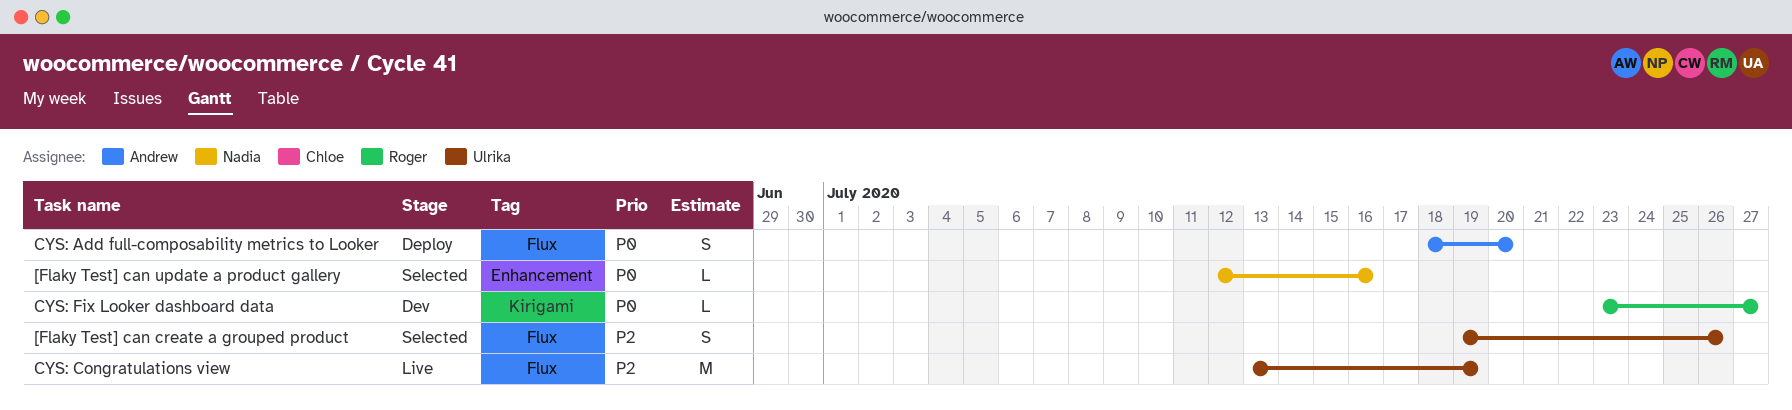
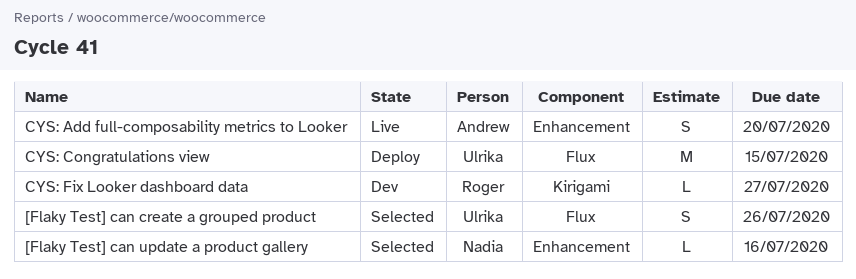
CYS: Add full-composability metrics to Looker, status: Deploy -> Live
CYS: Add full-composability metrics to Looker, label: Flux -> Enhancement
CYS: Congratulations view, status: Live -> Deploy
CYS: Congratulations view, due: Jul 19 -> Jul 15

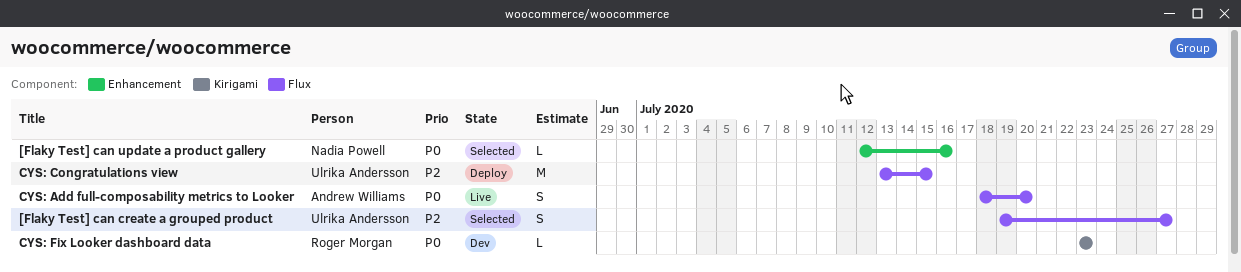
[Flaky Test] can create a grouped product, due: Jul 26 -> Jul 27
CYS: Add full-composability metrics to Looker, label: Enhancement -> Flux
CYS: Fix Looker dashboard data, due: Jul 27 -> Jul 23

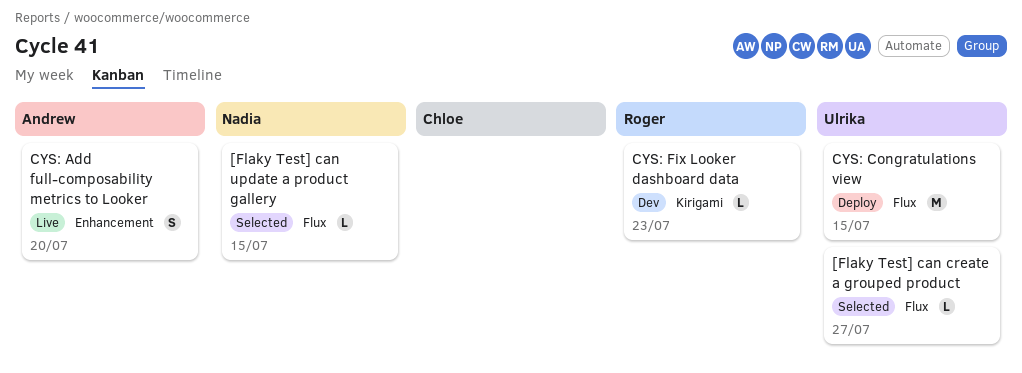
[Flaky Test] can create a grouped product, estimate: S -> L
[Flaky Test] can update a product gallery, label: Enhancement -> Flux
[Flaky Test] can update a product gallery, due: Jul 16 -> Jul 15
CYS: Add full-composability metrics to Looker, label: Flux -> Enhancement

